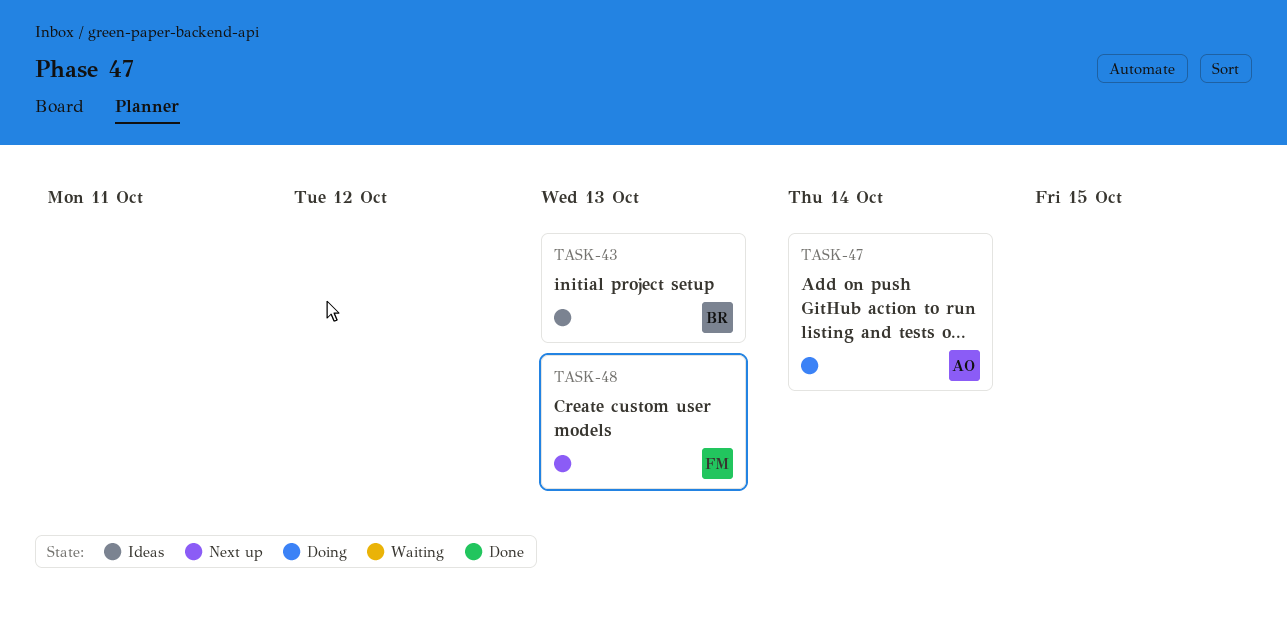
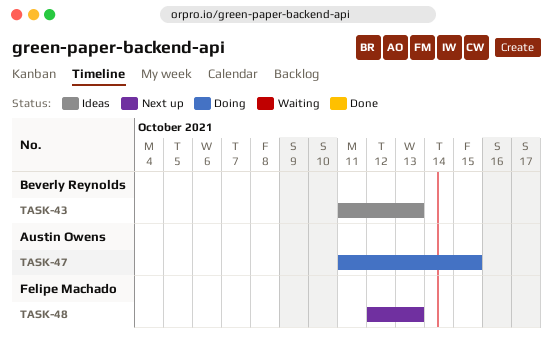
TASK-47, due: Oct 14 -> Oct 15

